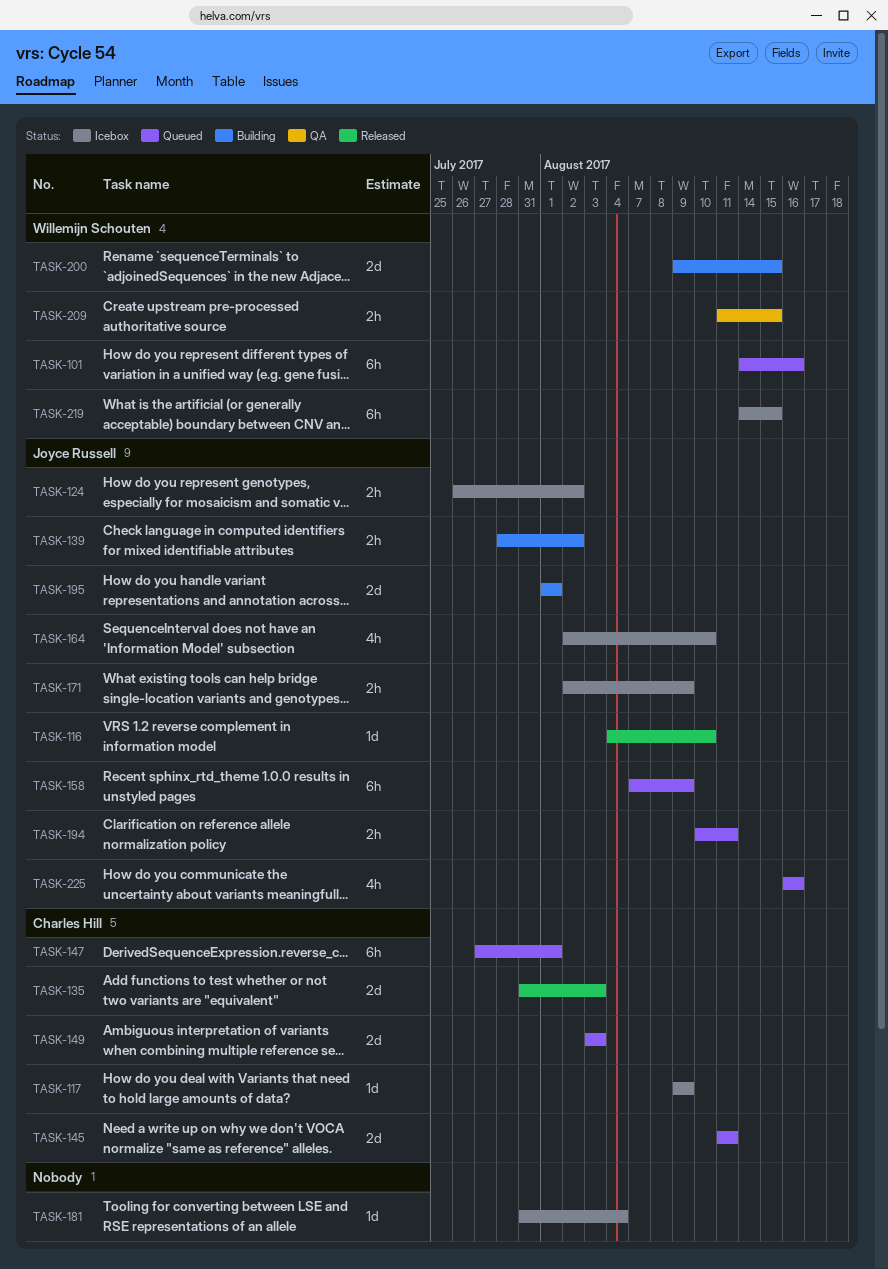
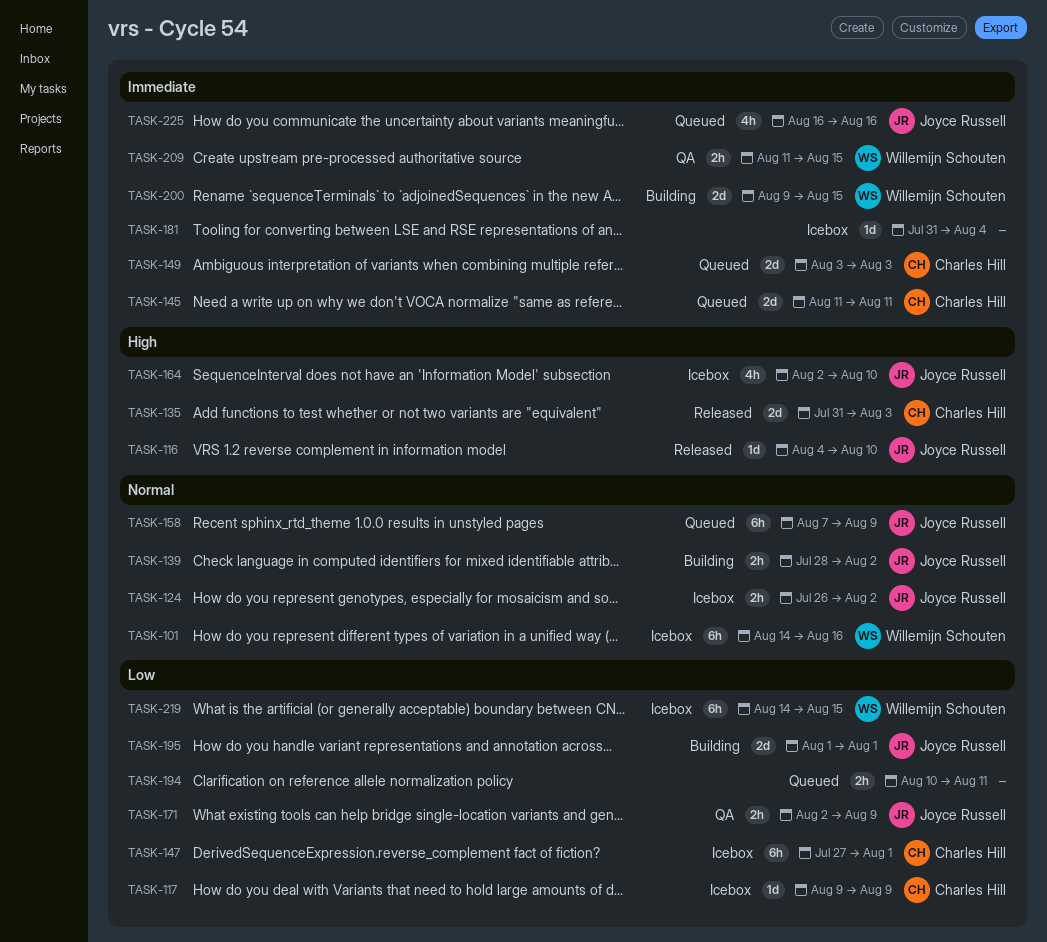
TASK-101, status: Queued -> Icebox
TASK-147, status: Queued -> Icebox
TASK-171, status: Icebox -> QA
TASK-194, owner: Joyce Russell -> none

